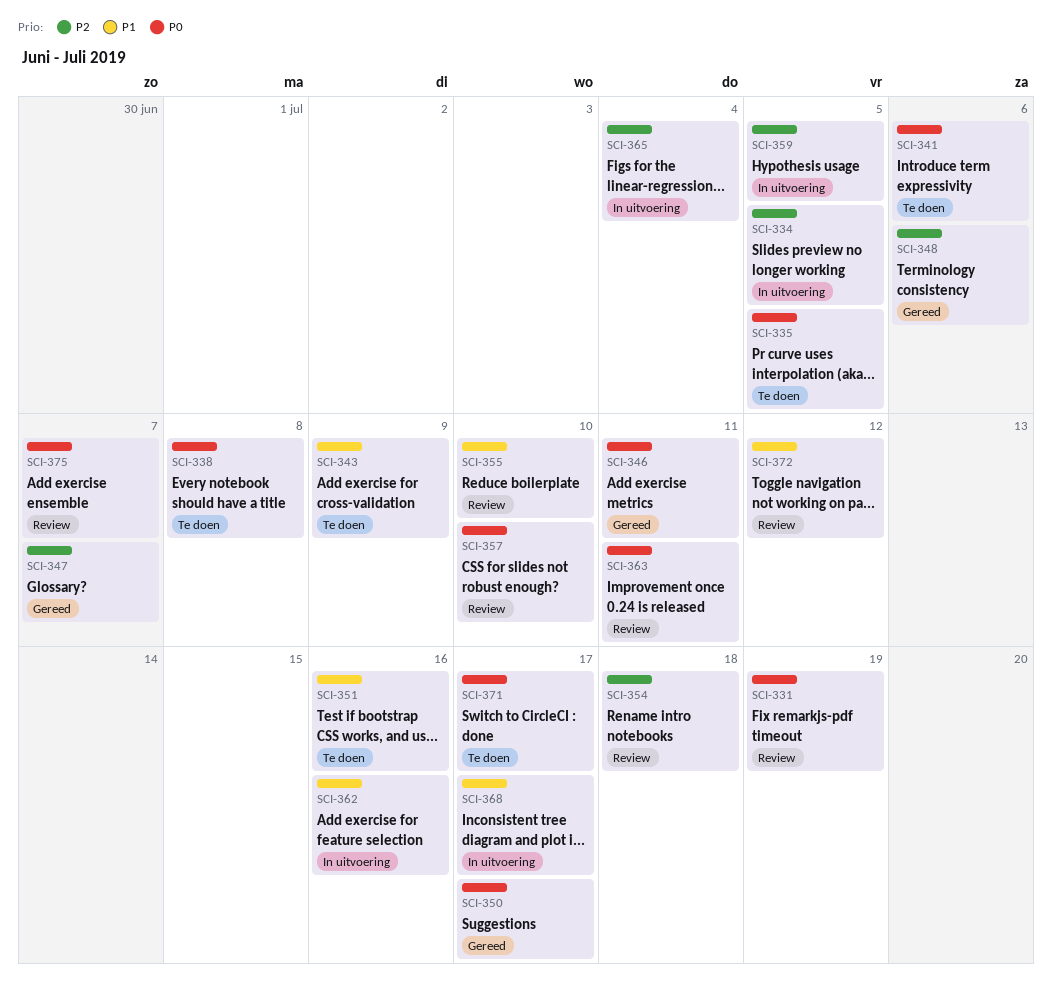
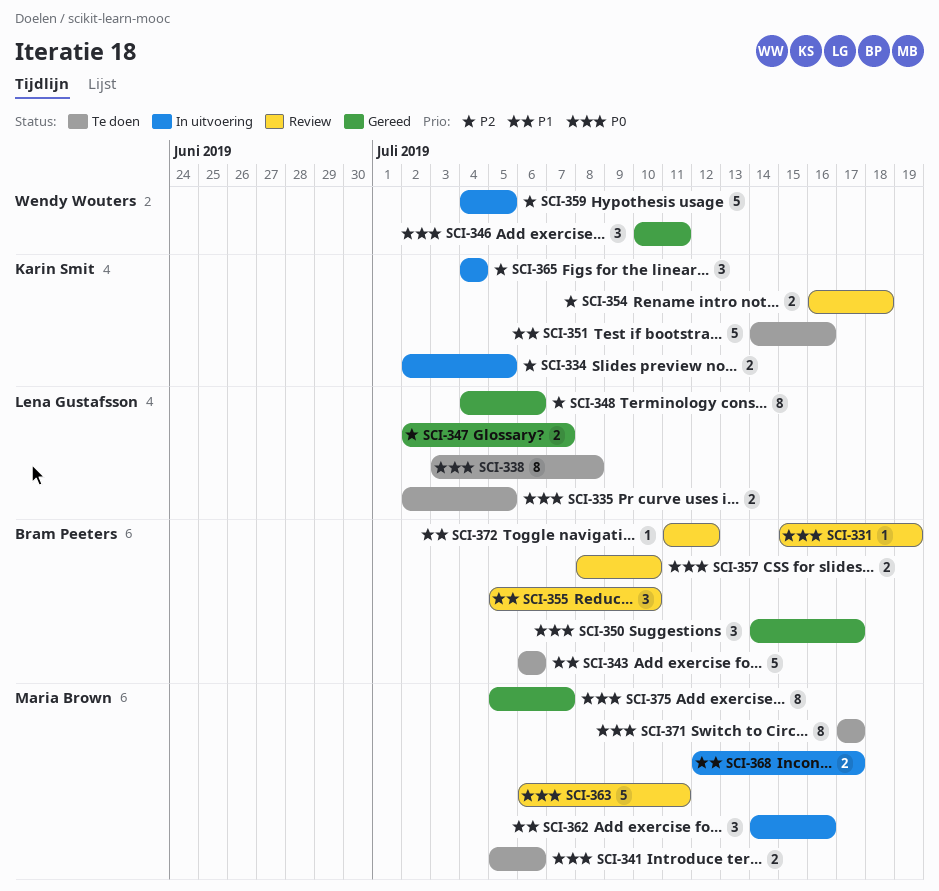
SCI-343, due: Jul 9 -> Jul 6
SCI-375, status: Review -> Gereed

